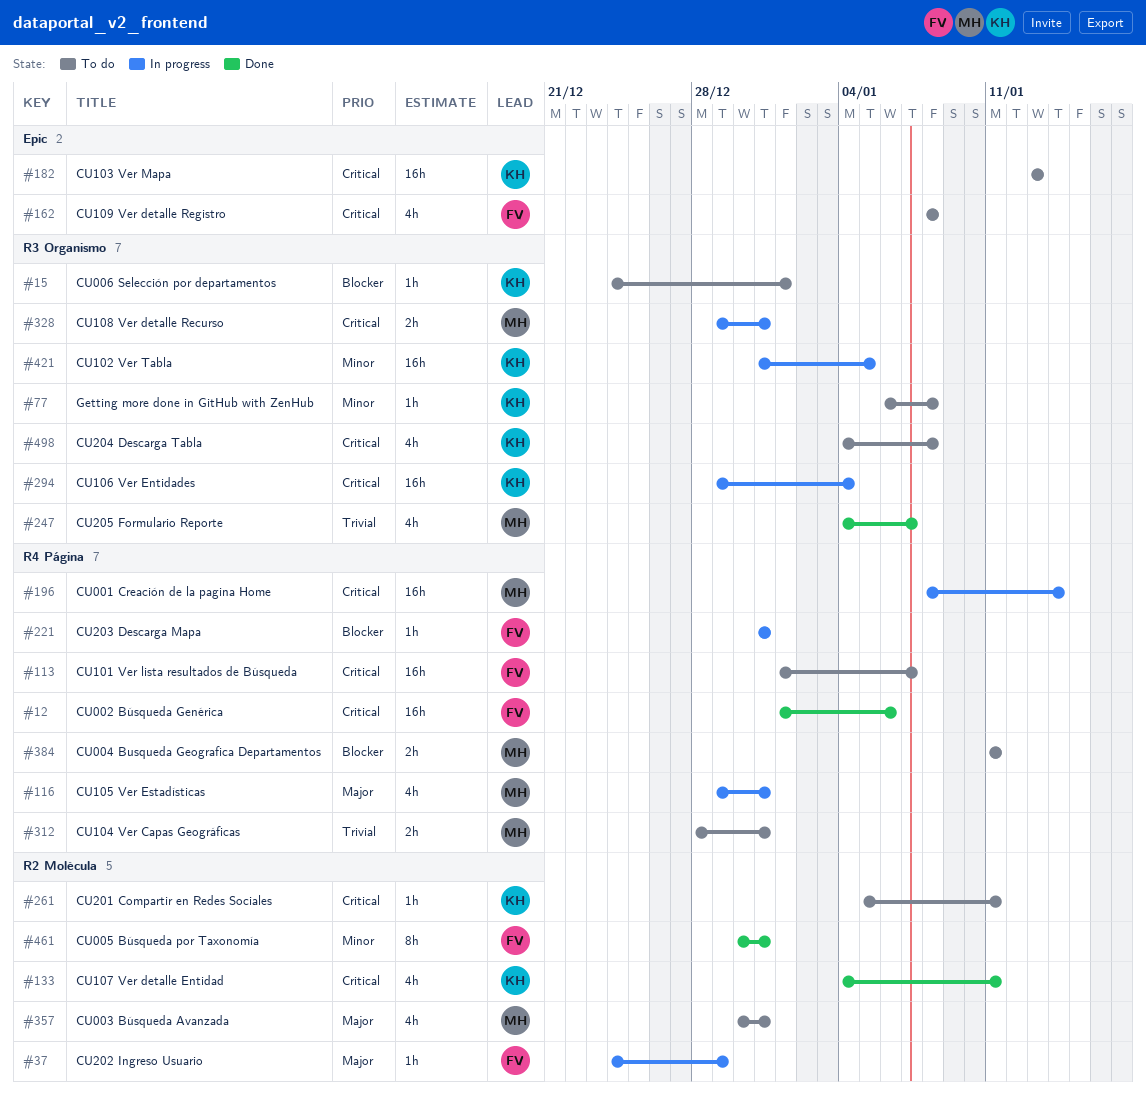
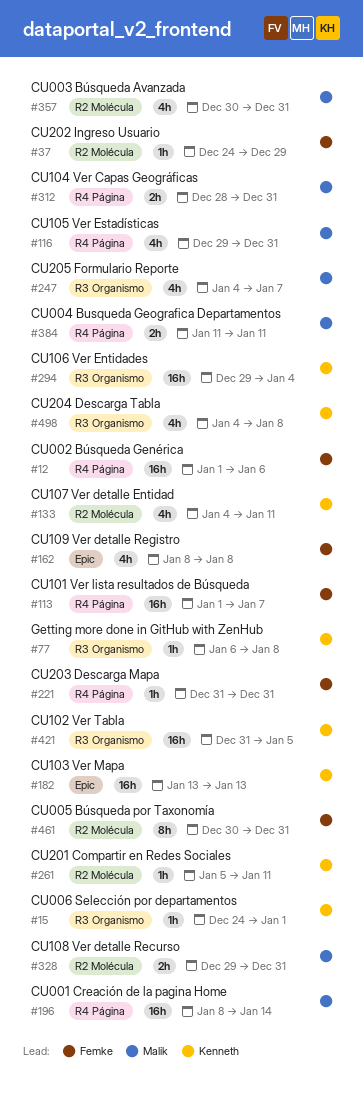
#328, label: R3 Organismo -> R2 Molécula

